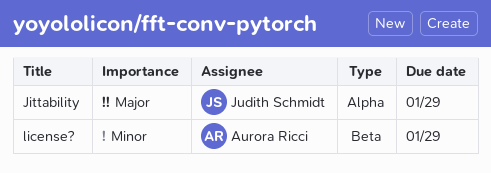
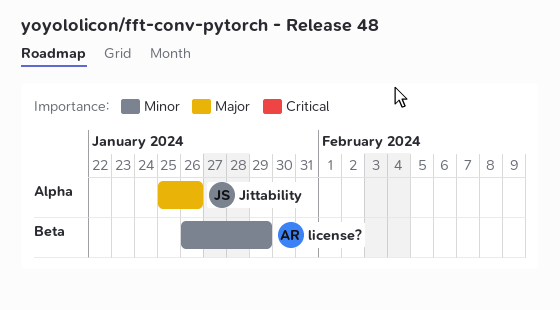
Jittability, due: Jan 29 -> Jan 26

